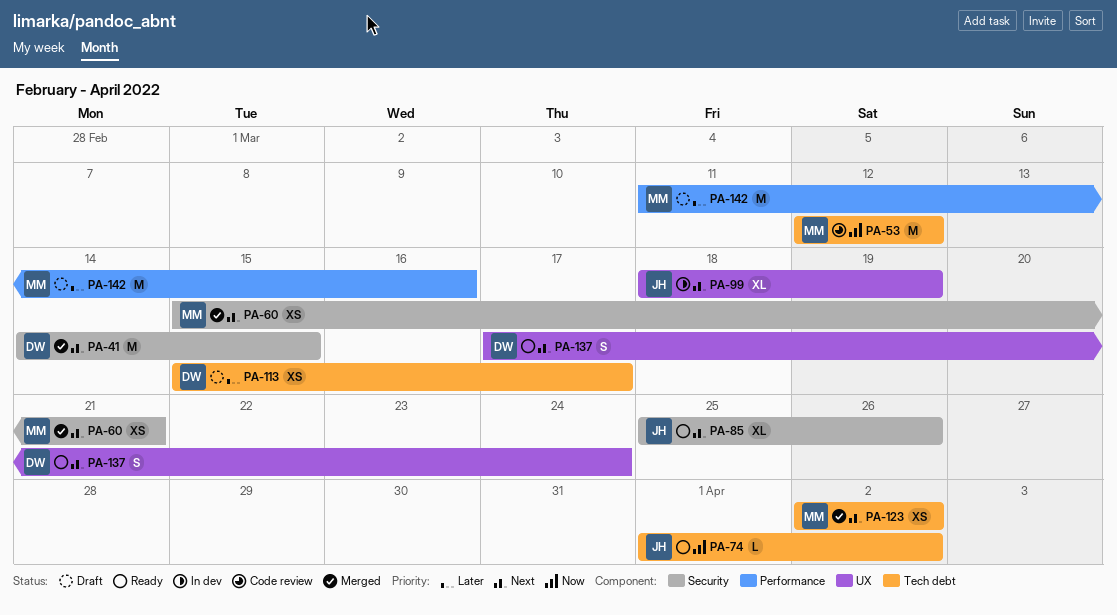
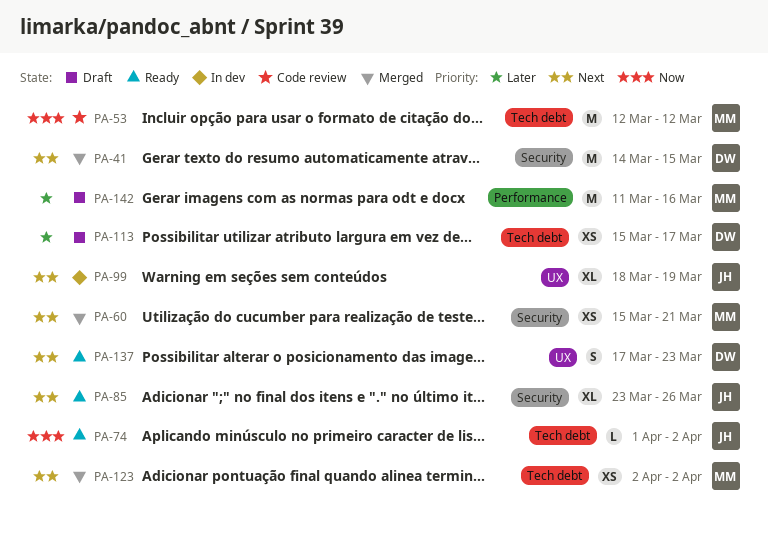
PA-85, start: Mar 25 -> Mar 23
PA-137, due: Mar 24 -> Mar 23

